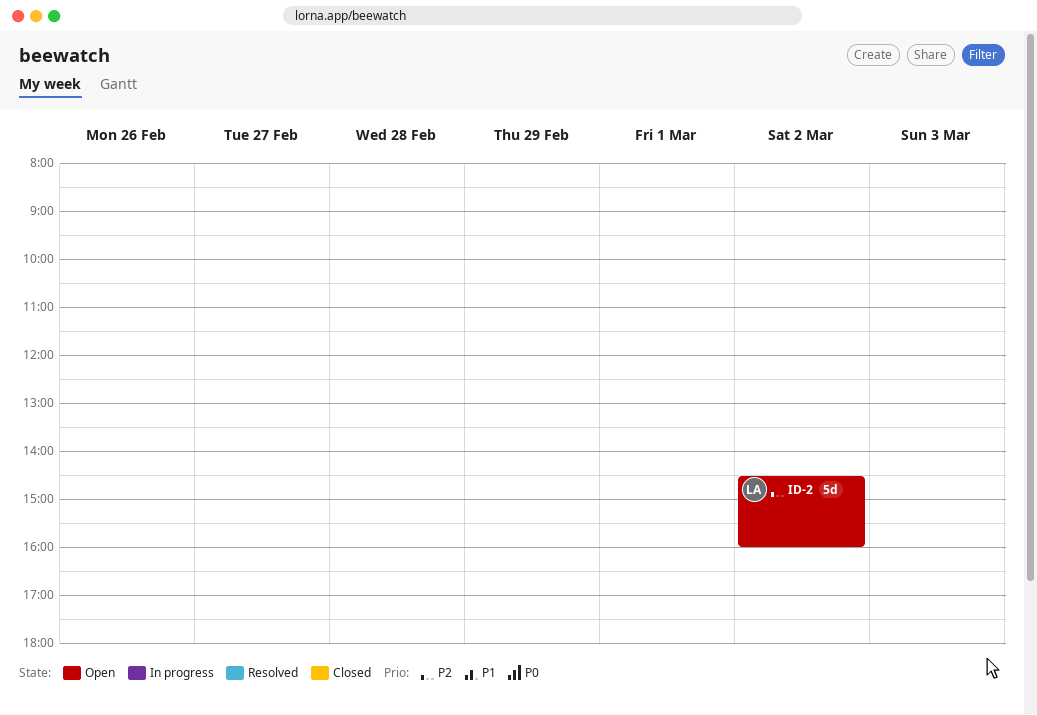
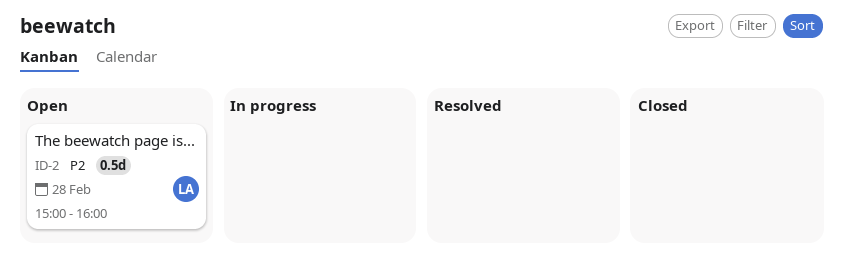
ID-2, estimate: 5d -> 0.5d
ID-2, day: Mar 2 -> Feb 28
ID-2, begins: 14:30 -> 15:00

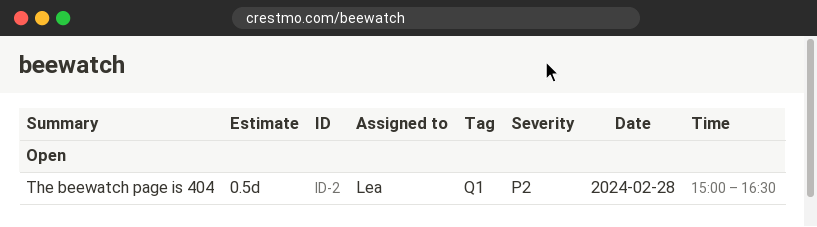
ID-2, ends: 16:00 -> 16:30

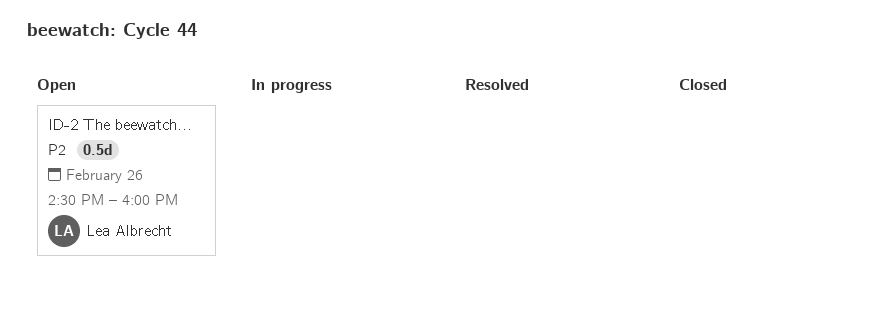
ID-2, day: Feb 28 -> Feb 26
ID-2, begins: 15:00 -> 14:30
ID-2, ends: 16:30 -> 16:00

